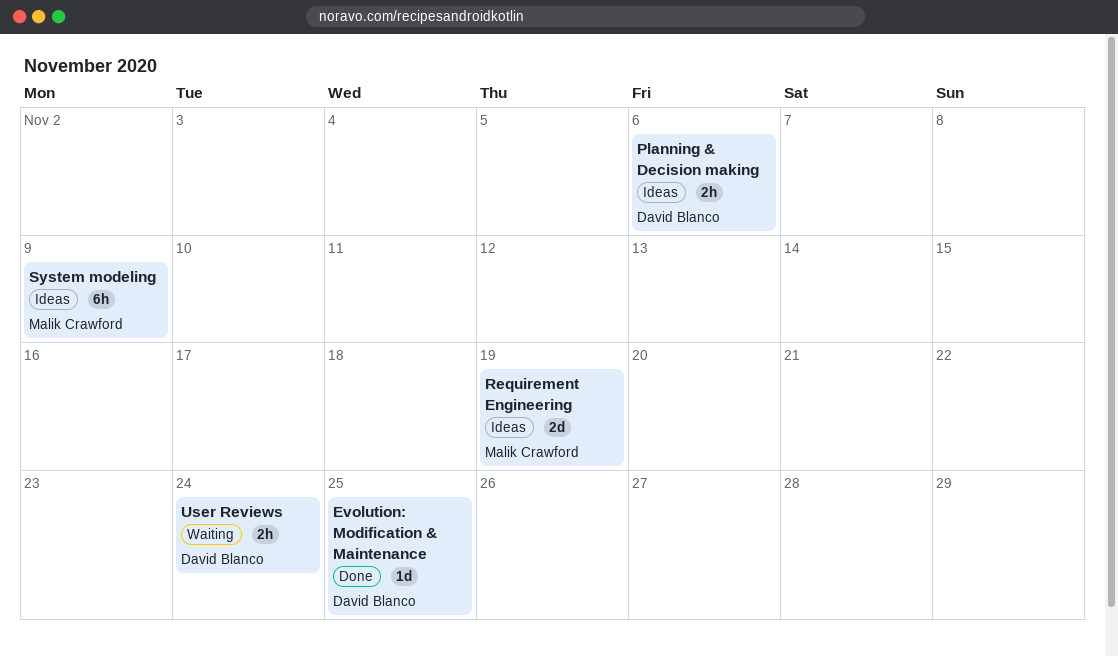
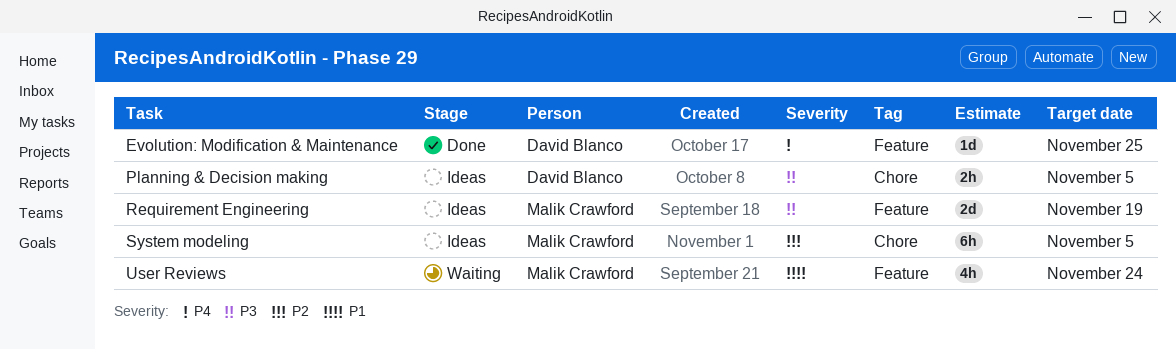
Planning & Decision making, due: Nov 6 -> Nov 5
System modeling, due: Nov 9 -> Nov 5
User Reviews, owner: David Blanco -> Malik Crawford
User Reviews, estimate: 2h -> 4h

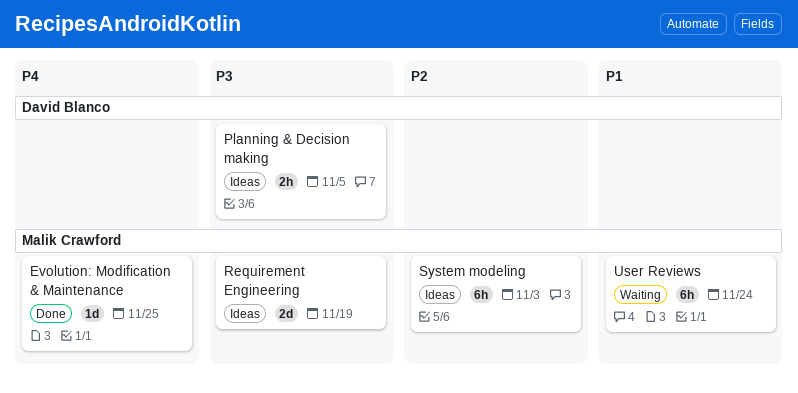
Evolution: Modification & Maintenance, owner: David Blanco -> Malik Crawford
System modeling, due: Nov 5 -> Nov 3
User Reviews, estimate: 4h -> 6h

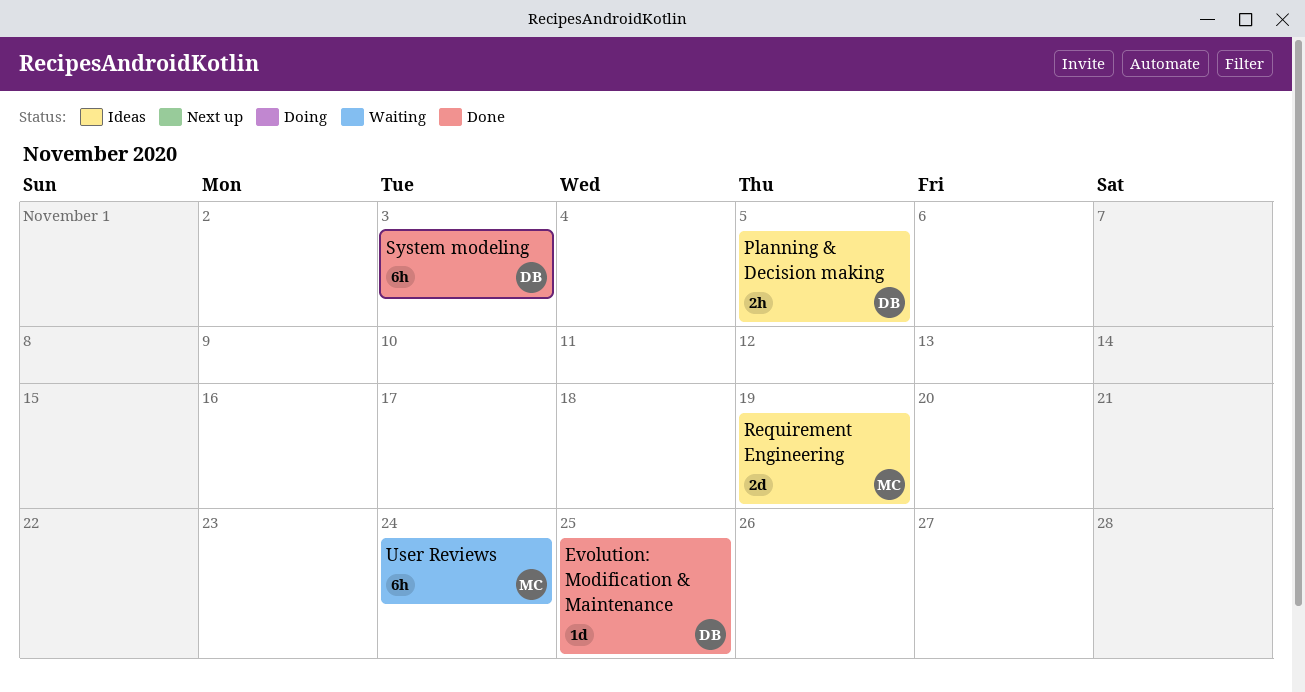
Evolution: Modification & Maintenance, owner: Malik Crawford -> David Blanco
System modeling, status: Ideas -> Done
System modeling, owner: Malik Crawford -> David Blanco

